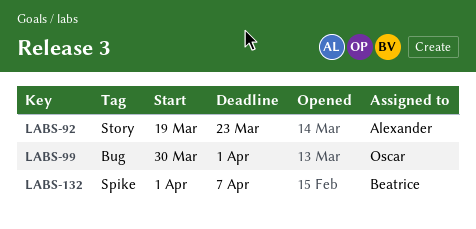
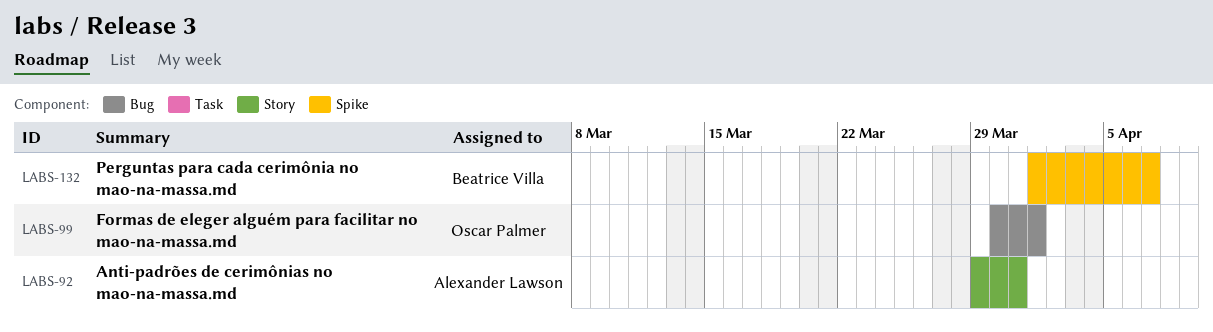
LABS-92, start: Mar 19 -> Mar 29
LABS-92, due: Mar 23 -> Mar 31

